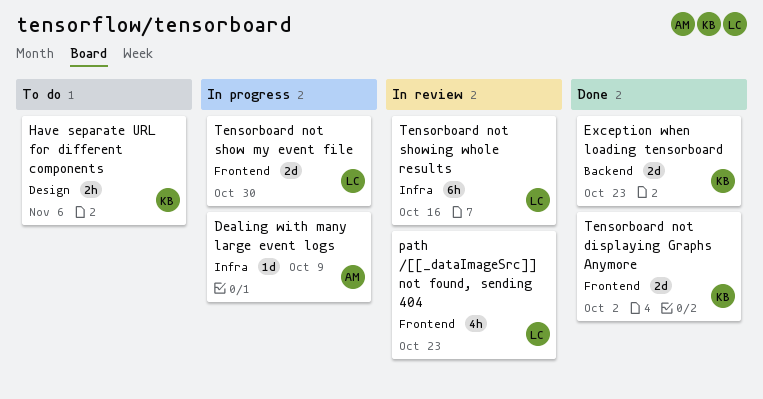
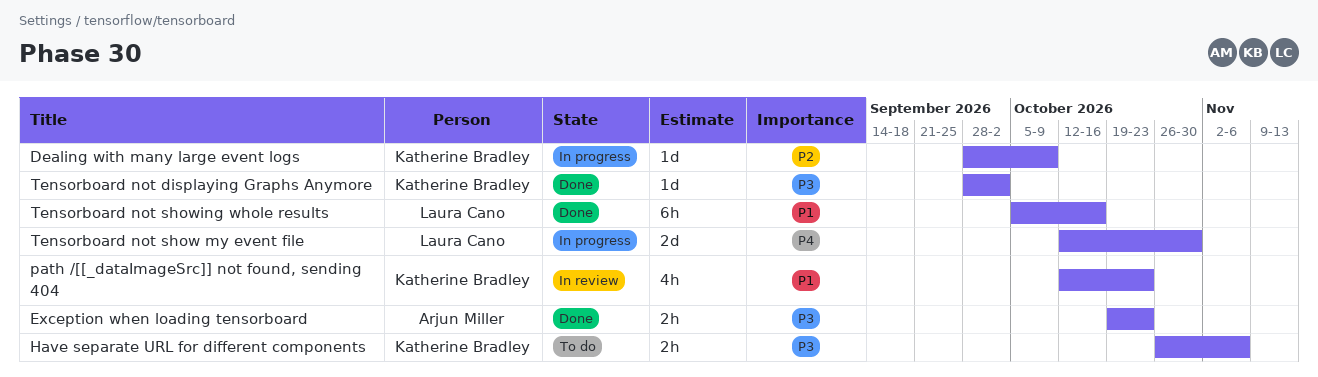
Dealing with many large event logs, owner: Arjun Miller -> Katherine Bradley
Exception when loading tensorboard, owner: Katherine Bradley -> Arjun Miller
Exception when loading tensorboard, estimate: 2d -> 2h
path /[[_dataImageSrc]] not found, sending 404, owner: Laura Cano -> Katherine Bradley
Tensorboard not displaying Graphs Anymore, estimate: 2d -> 1d
Tensorboard not showing whole results, status: In review -> Done

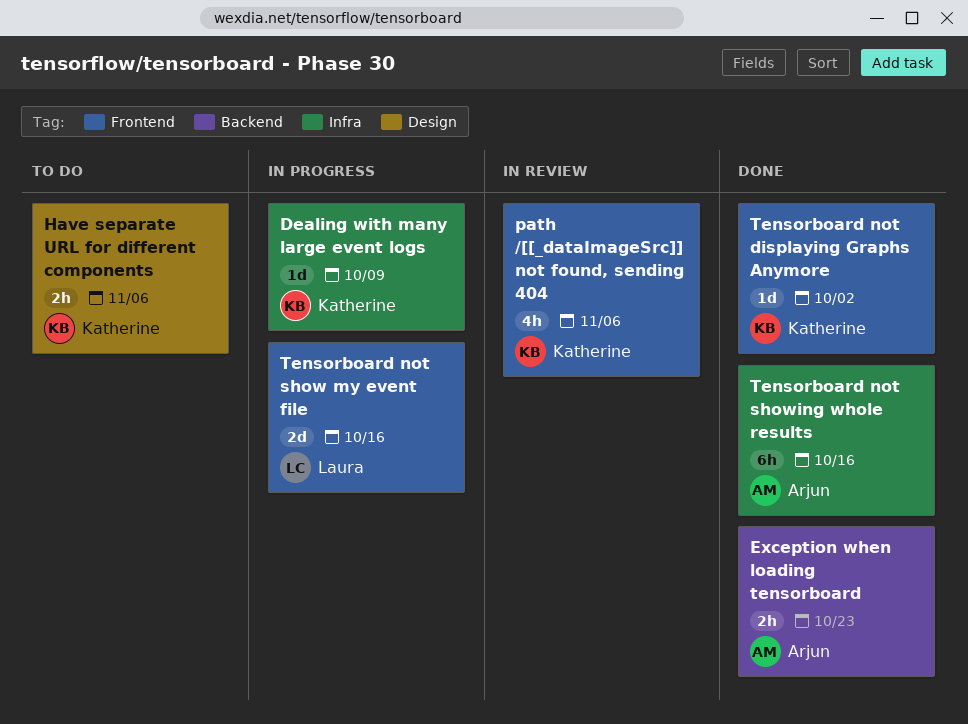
path /[[_dataImageSrc]] not found, sending 404, due: Oct 23 -> Nov 6
Tensorboard not show my event file, due: Oct 30 -> Oct 16
Tensorboard not showing whole results, owner: Laura Cano -> Arjun Miller

